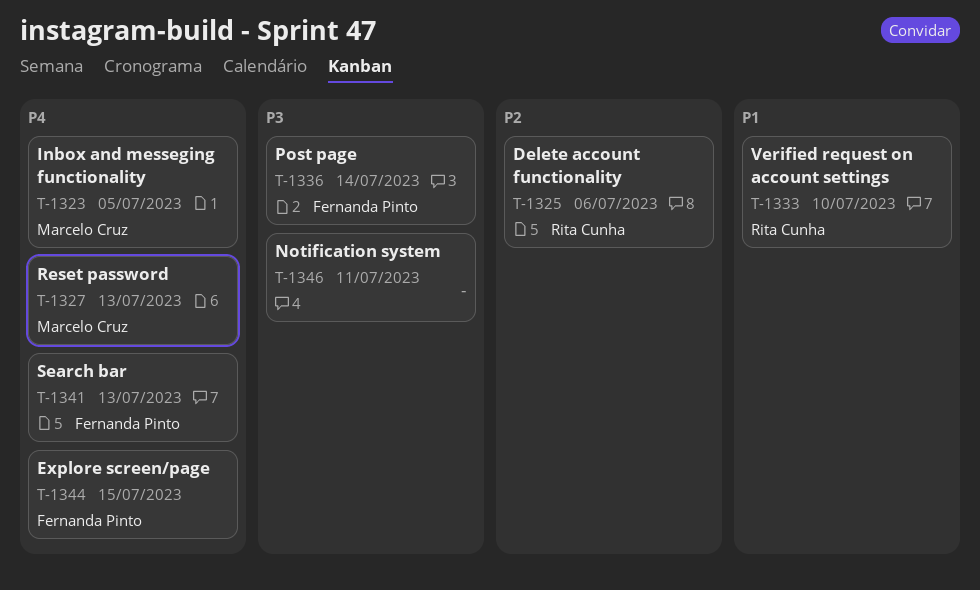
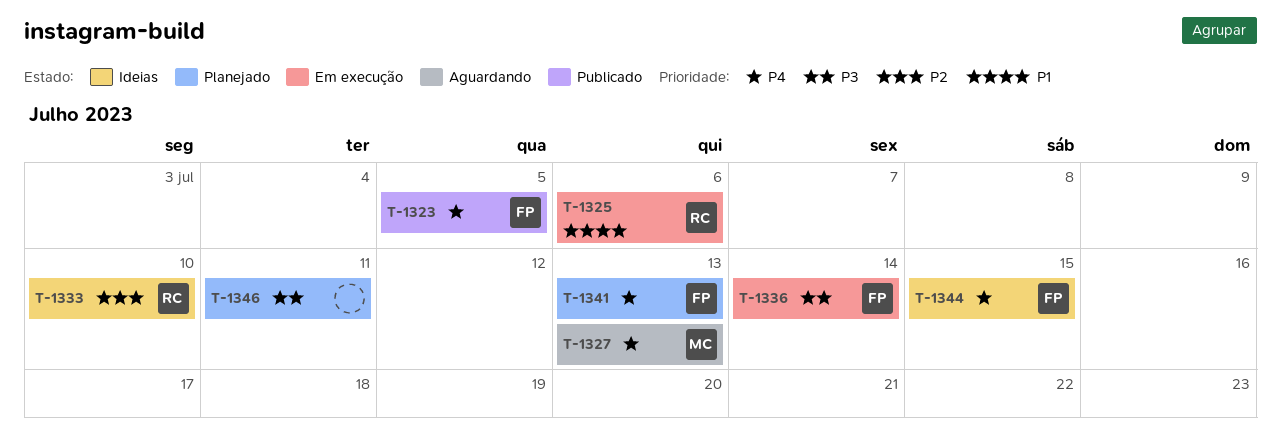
T-1323, owner: Marcelo Cruz -> Fernanda Pinto
T-1325, priority: P2 -> P1
T-1333, priority: P1 -> P2

